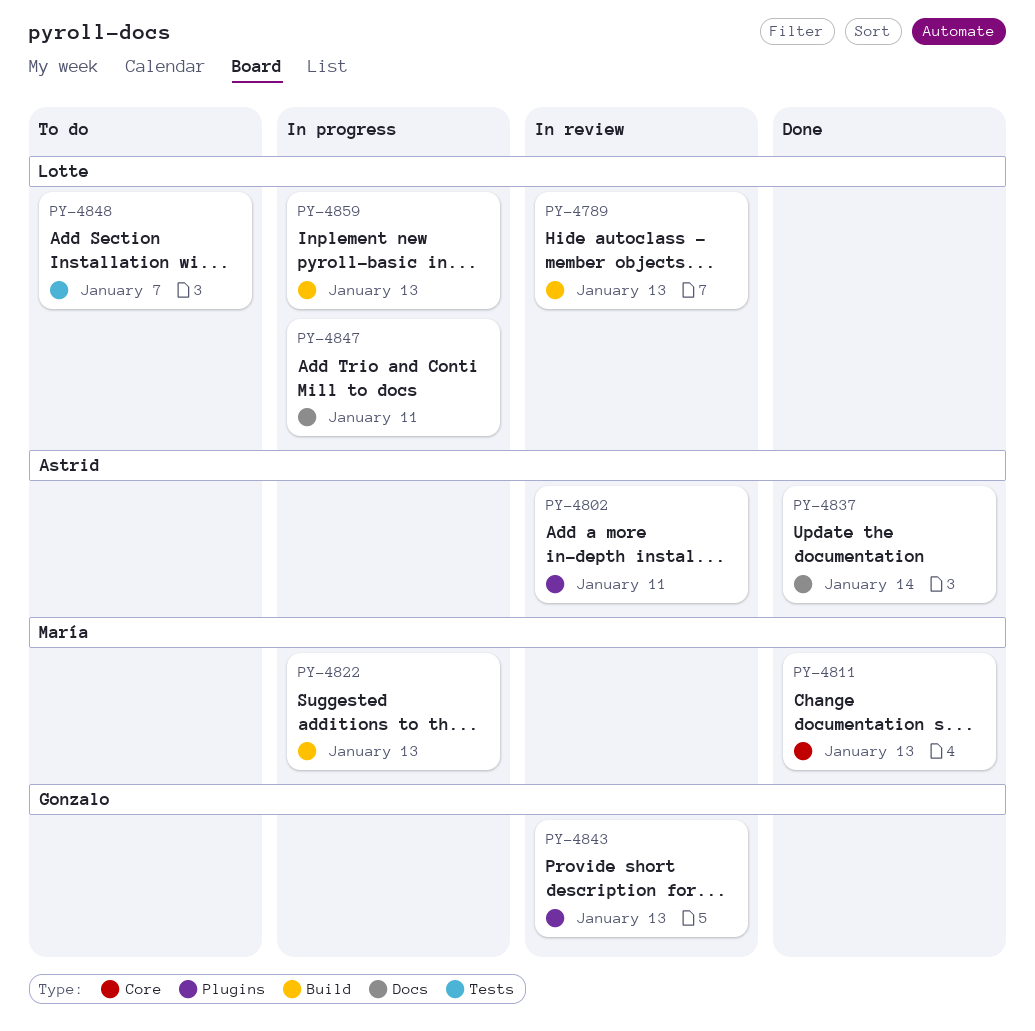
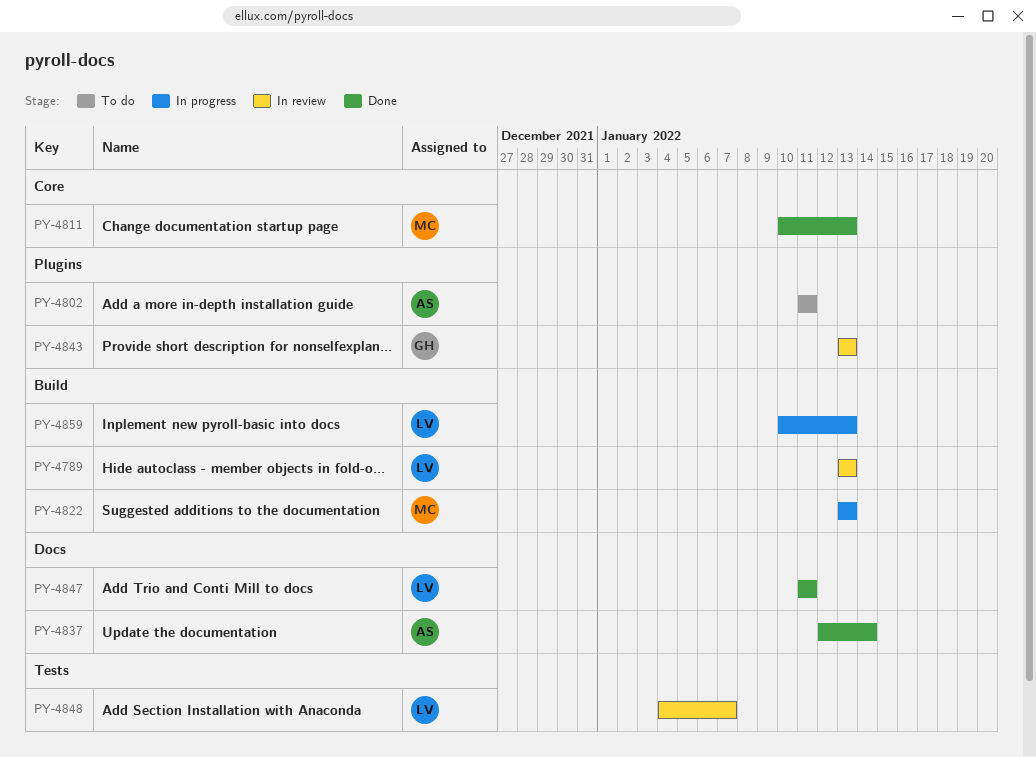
PY-4802, status: In review -> To do
PY-4847, status: In progress -> Done
PY-4848, status: To do -> In review

